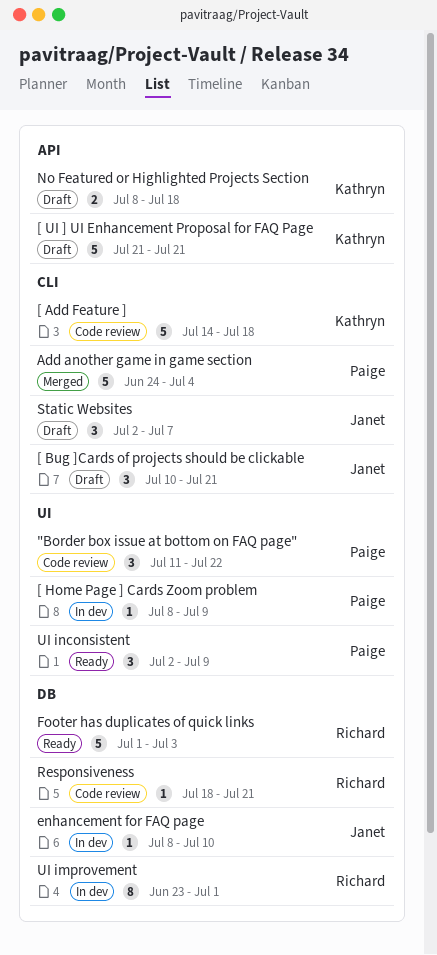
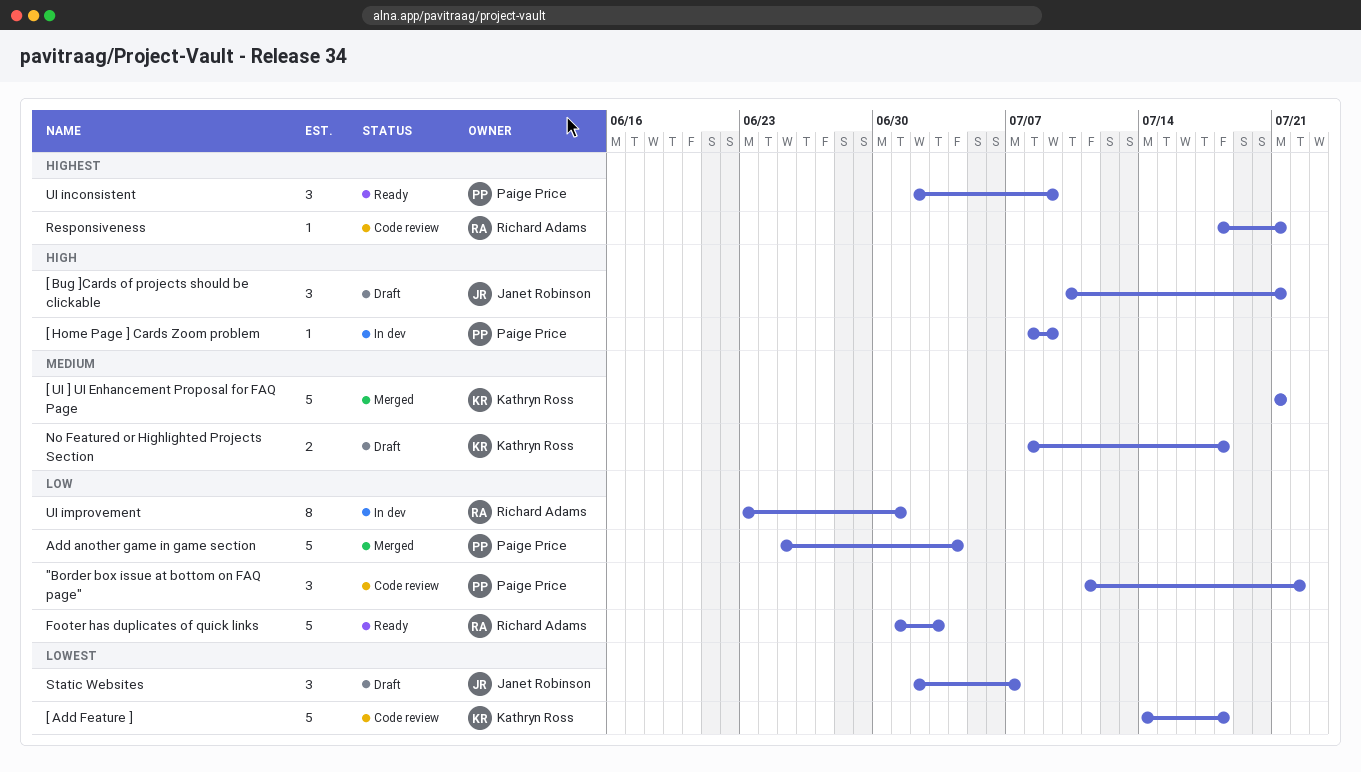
[ UI ] UI Enhancement Proposal for FAQ Page, status: Draft -> Merged
Add another game in game section, start: Jun 24 -> Jun 25
enhancement for FAQ page: present -> none

